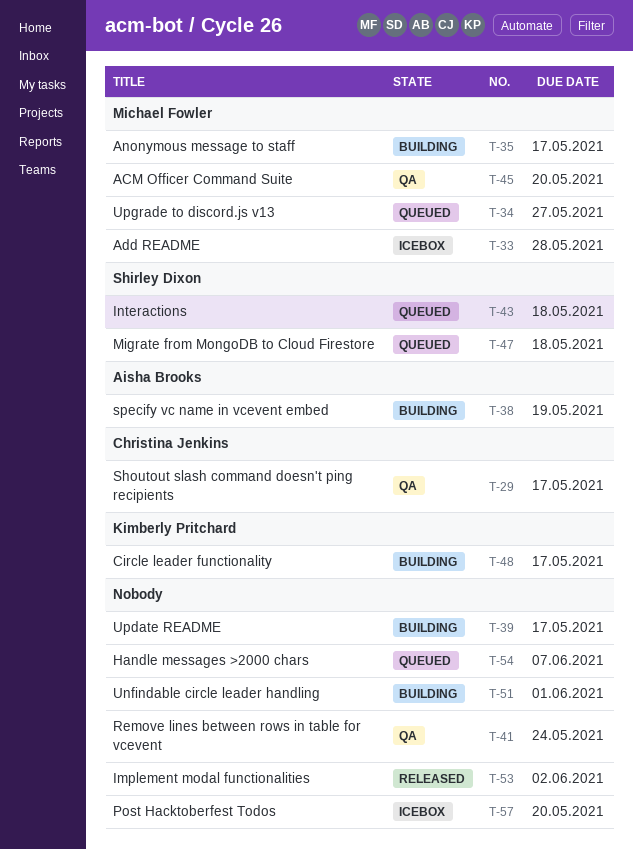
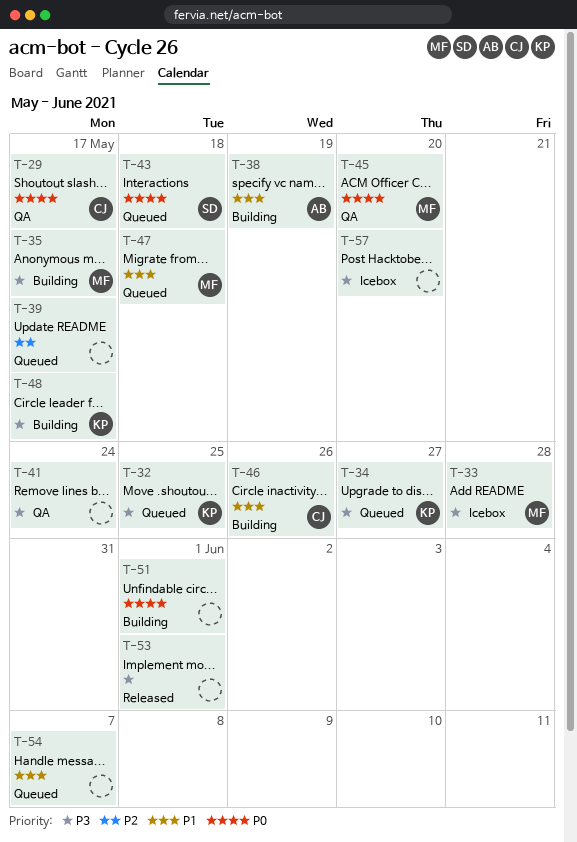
T-32: none -> present
T-34, owner: Michael Fowler -> Kimberly Pritchard
T-39, status: Building -> Queued
T-46: none -> present
T-47, owner: Shirley Dixon -> Michael Fowler
T-53, due: Jun 2 -> Jun 1

